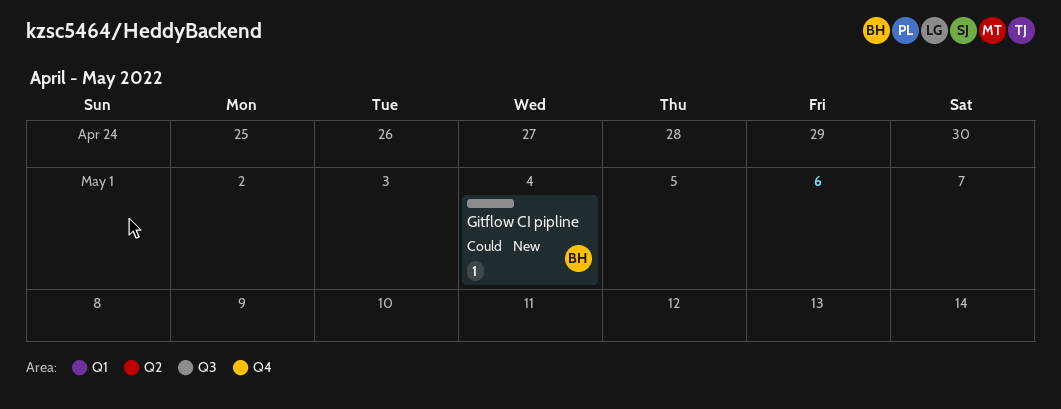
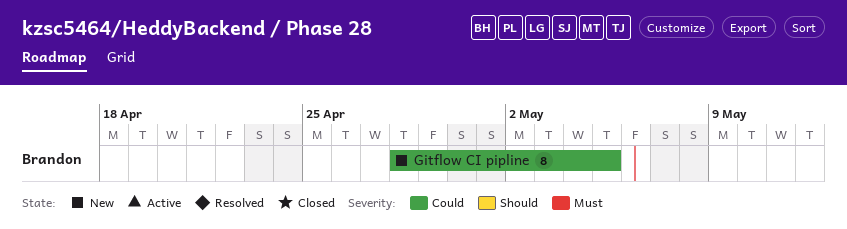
Gitflow CI pipline, estimate: 1 -> 8
Gitflow CI pipline, due: May 4 -> May 5

